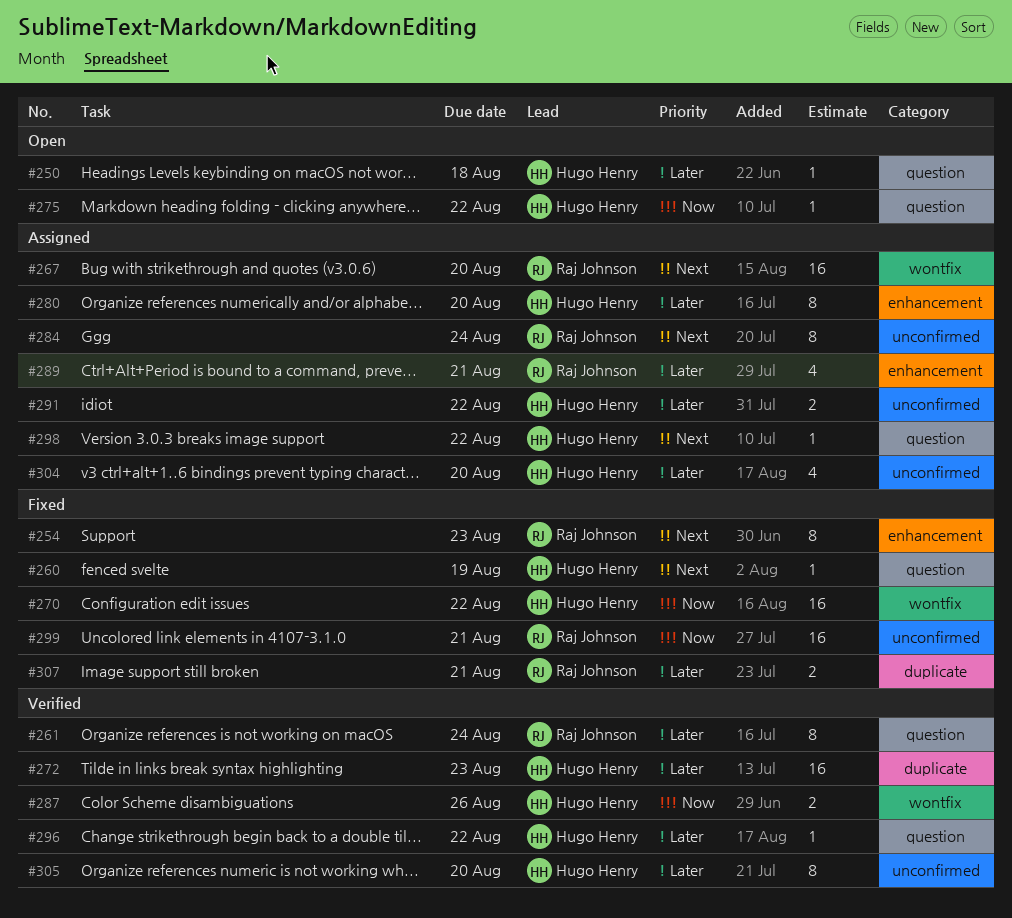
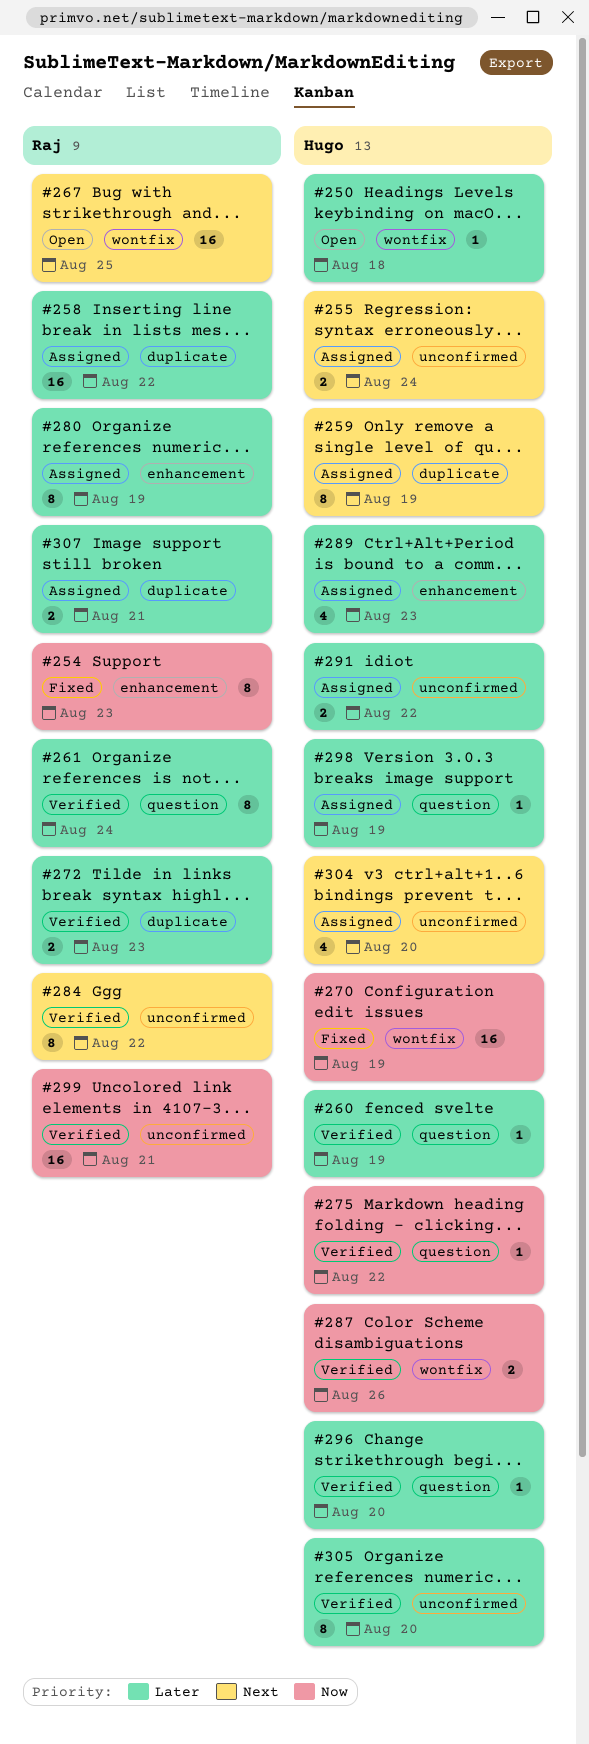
#250, label: question -> wontfix
#254, priority: Next -> Now
#255: none -> present
#258: none -> present
#259: none -> present
#260, status: Fixed -> Verified
#260, priority: Next -> Later
#267, status: Assigned -> Open
#267, due: Aug 20 -> Aug 25
#270, due: Aug 22 -> Aug 19
#272, owner: Hugo Henry -> Raj Johnson
#272, estimate: 16 -> 2
#275, status: Open -> Verified
#280, owner: Hugo Henry -> Raj Johnson
#280, due: Aug 20 -> Aug 19
#284, status: Assigned -> Verified
#284, due: Aug 24 -> Aug 22
#289, owner: Raj Johnson -> Hugo Henry
#289, due: Aug 21 -> Aug 23
#296, due: Aug 22 -> Aug 20
#298, priority: Next -> Later
#298, due: Aug 22 -> Aug 19
#299, status: Fixed -> Verified
#304, priority: Later -> Next
#307, status: Fixed -> Assigned

